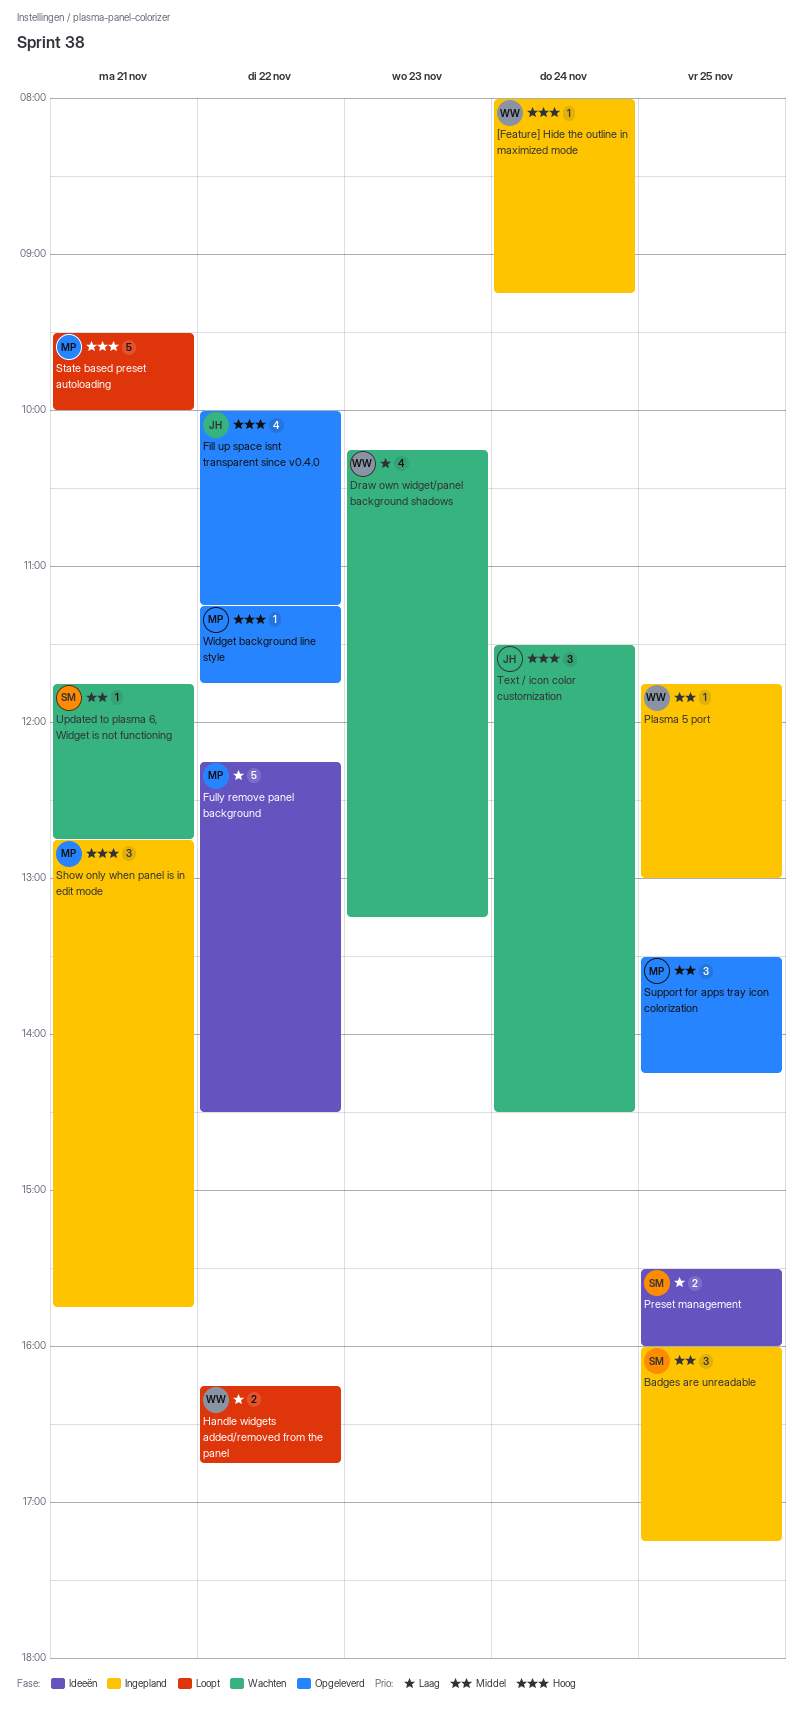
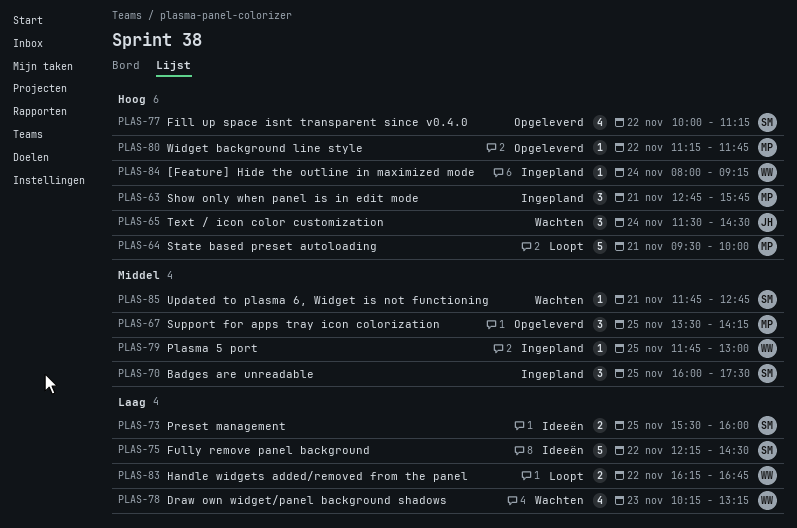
Badges are unreadable, ends: 17:15 -> 17:30
Fill up space isnt transparent since v0.4.0, owner: JH -> SM
Fully remove panel background, owner: MP -> SM

